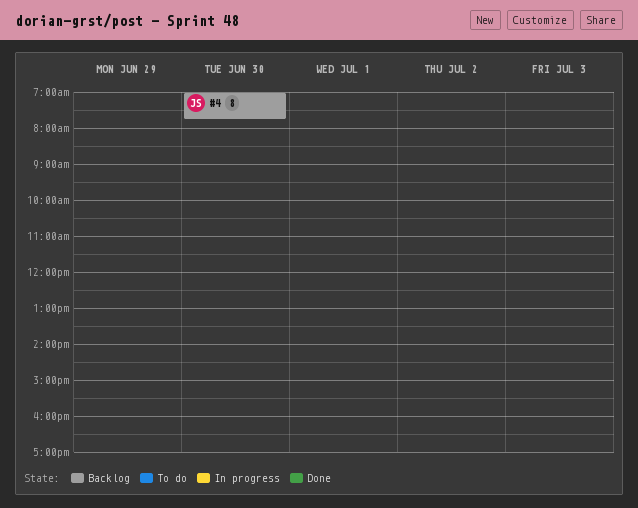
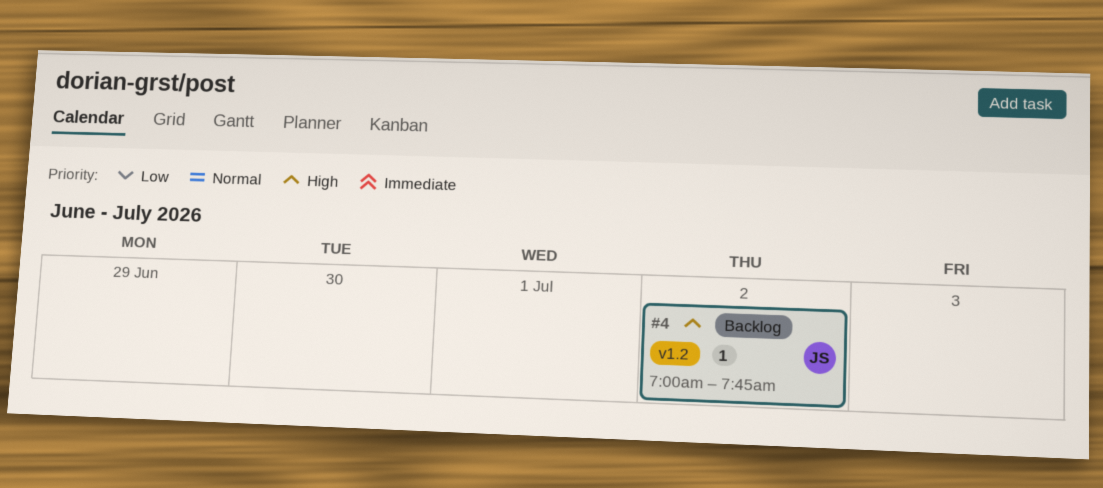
#4, estimate: 8 -> 1
#4, day: Jun 30 -> Jul 2

